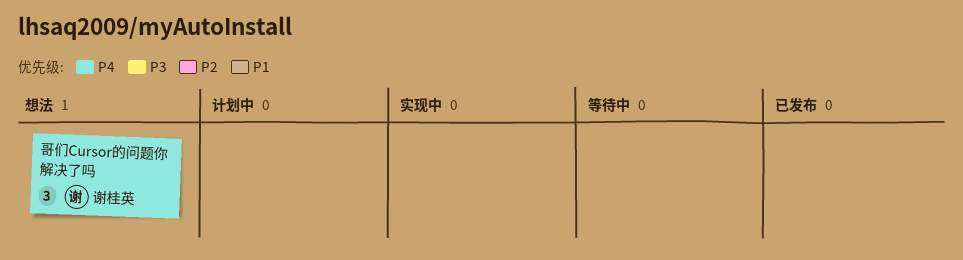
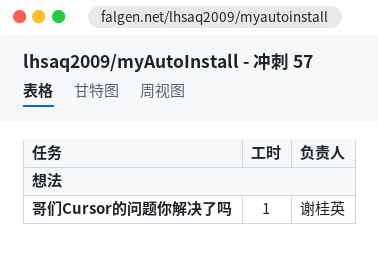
哥们Cursor的问题你解决了吗, estimate: 3 -> 1

